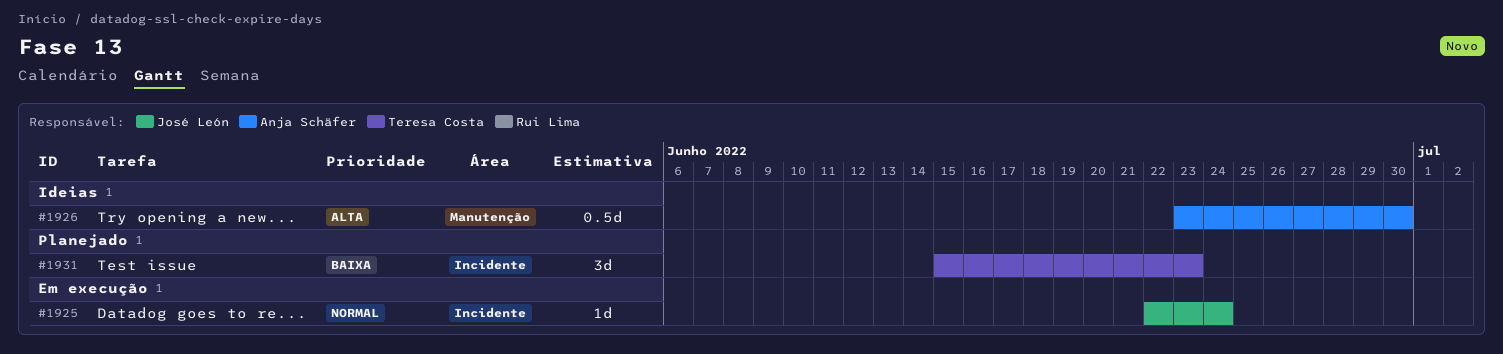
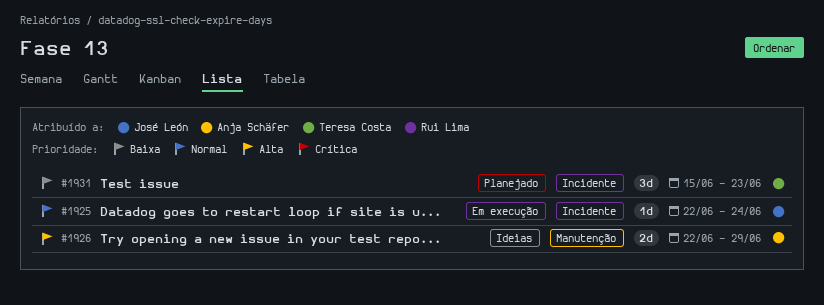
#1926, estimate: 0.5d -> 2d
#1926, start: Jun 23 -> Jun 22
#1926, due: Jun 30 -> Jun 29

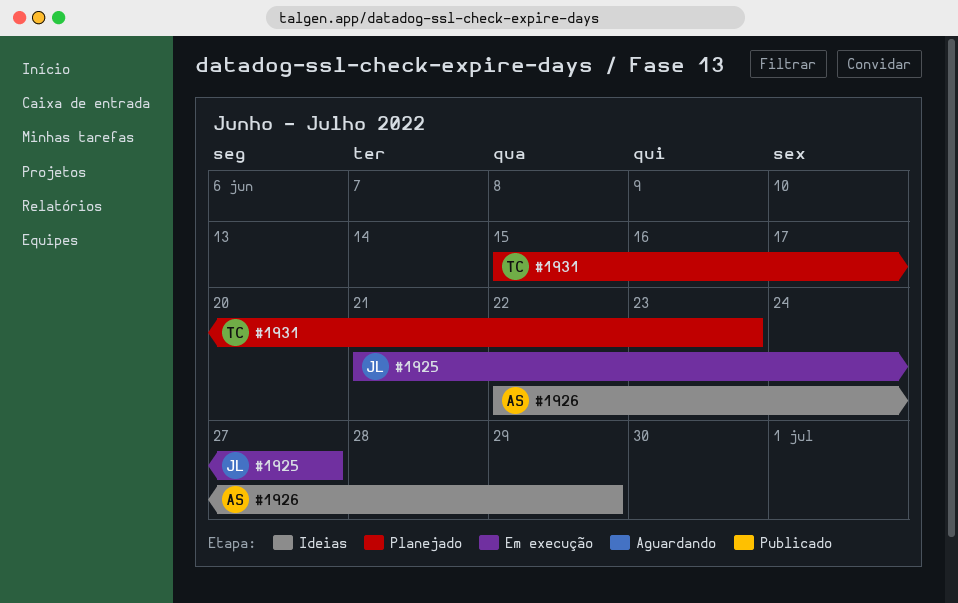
#1925, start: Jun 22 -> Jun 21
#1925, due: Jun 24 -> Jun 27

